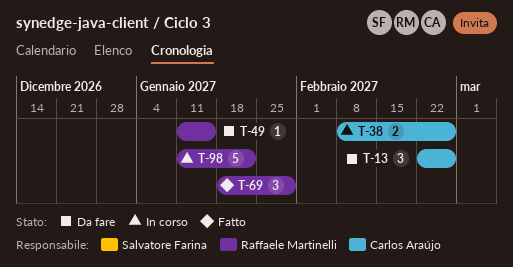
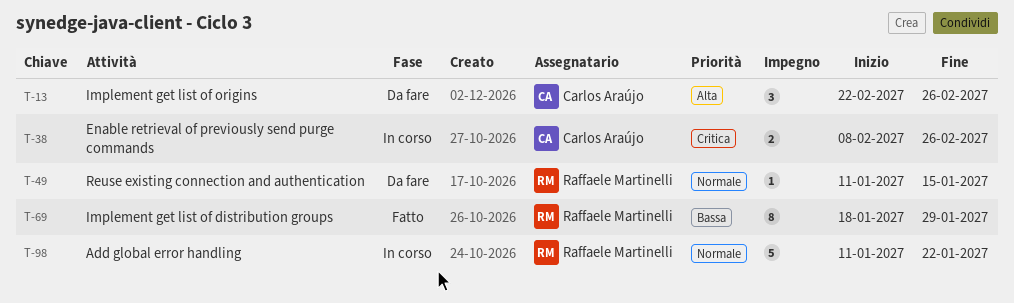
T-69, estimate: 3 -> 8

